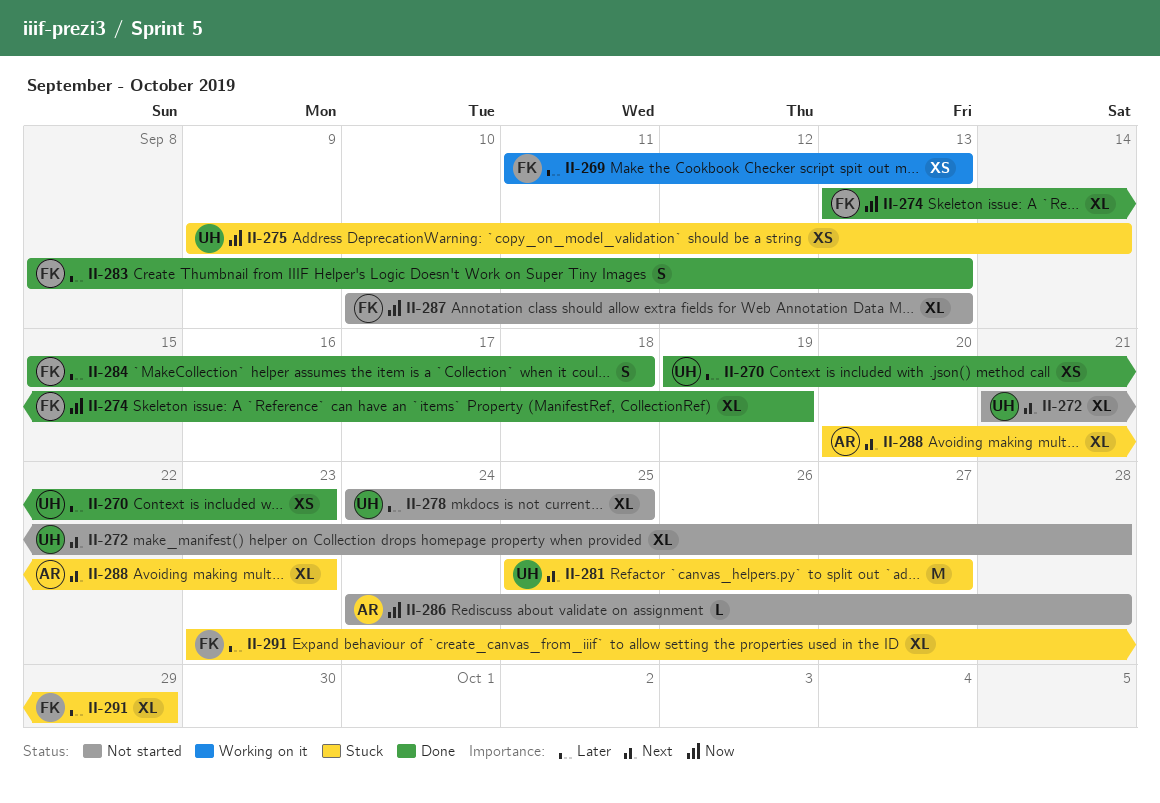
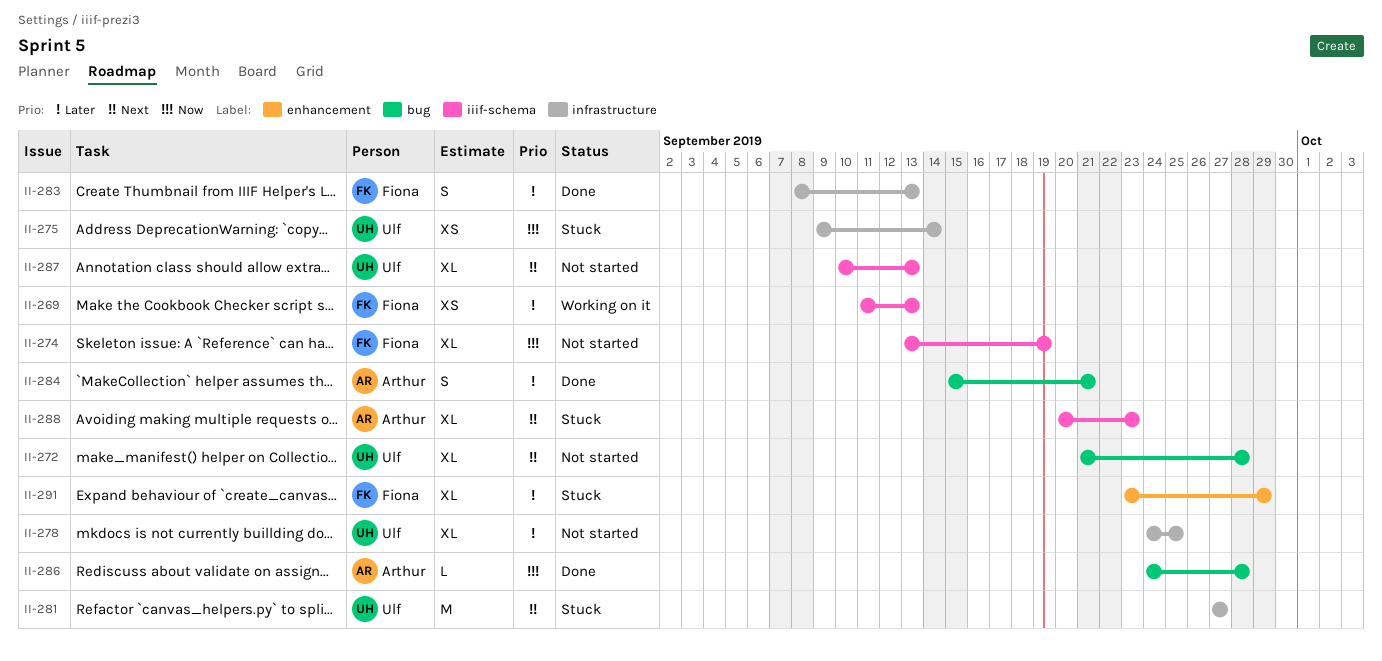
II-270: present -> none
II-274, status: Done -> Not started
II-281, start: Sep 25 -> Sep 27
II-284, owner: Fiona -> Arthur
II-284, due: Sep 18 -> Sep 21
II-286, status: Not started -> Done
II-287, owner: Fiona -> Ulf
II-287, priority: Now -> Next

